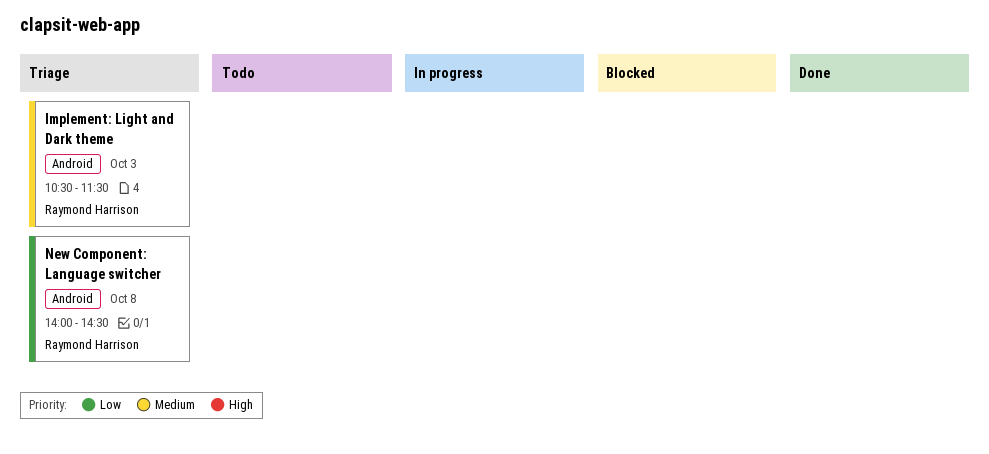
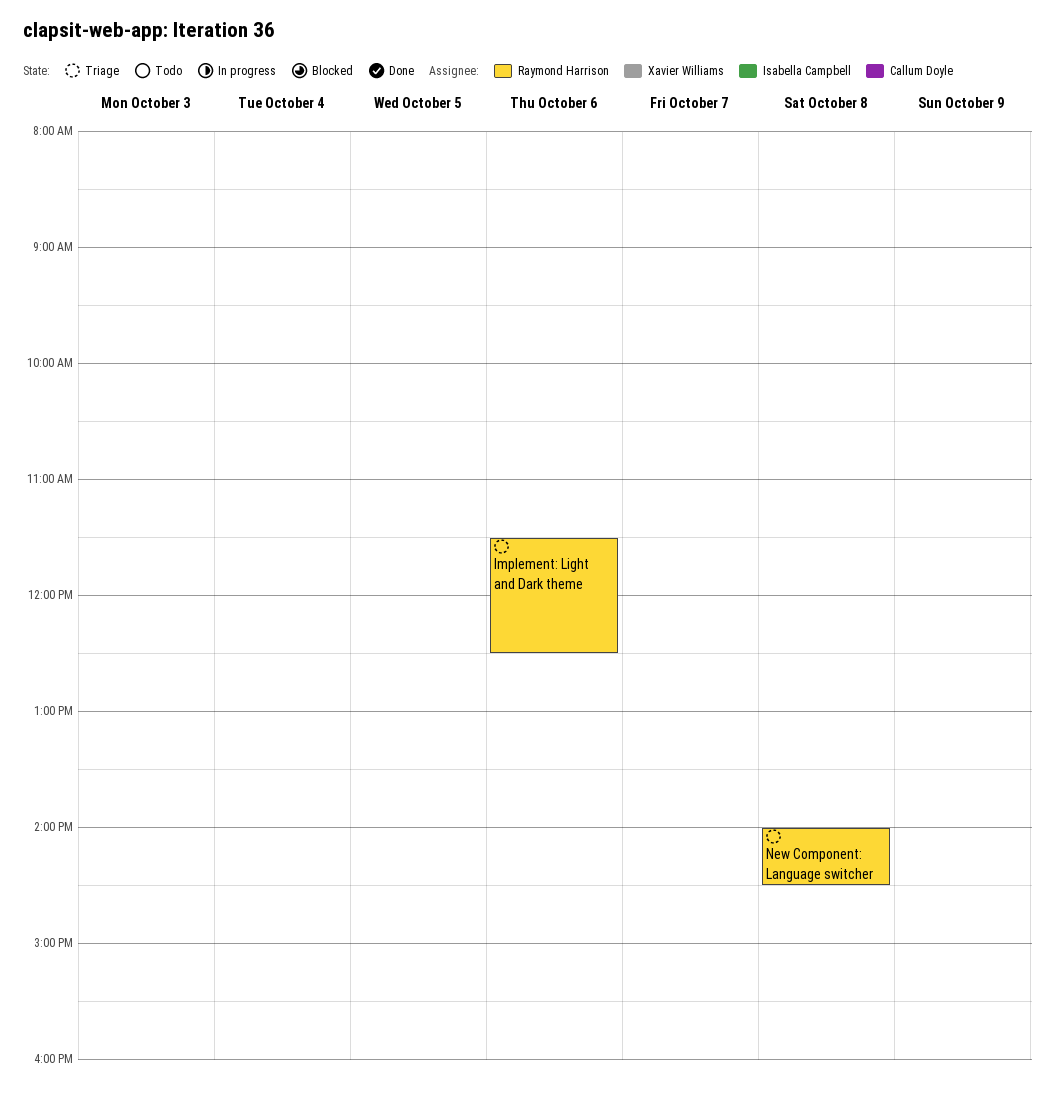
Implement: Light and Dark theme, day: Oct 3 -> Oct 6
Implement: Light and Dark theme, begins: 10:30 -> 11:30
Implement: Light and Dark theme, ends: 11:30 -> 12:30

